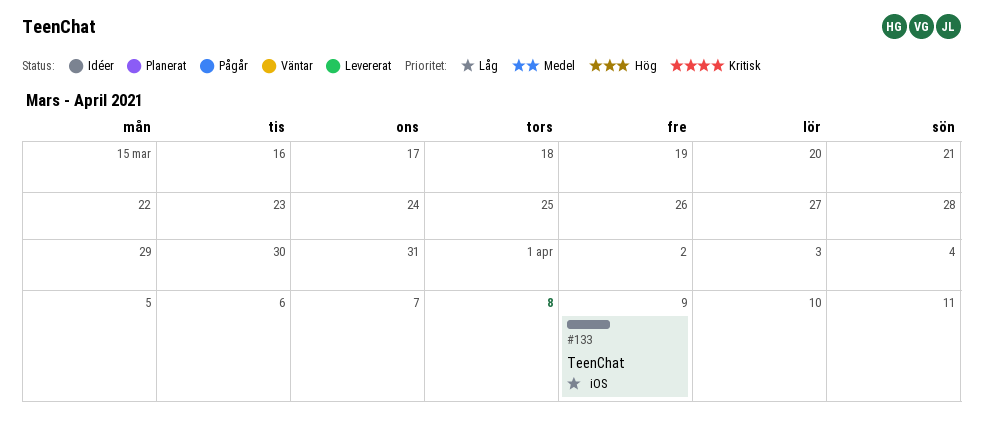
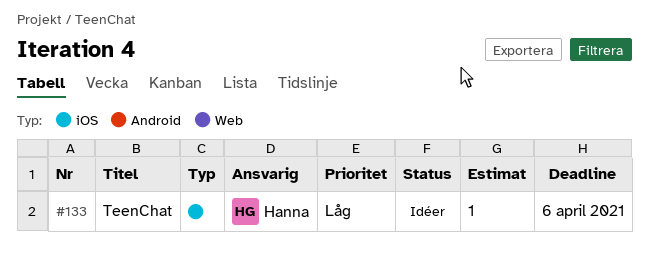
#133, due: Apr 9 -> Apr 6

